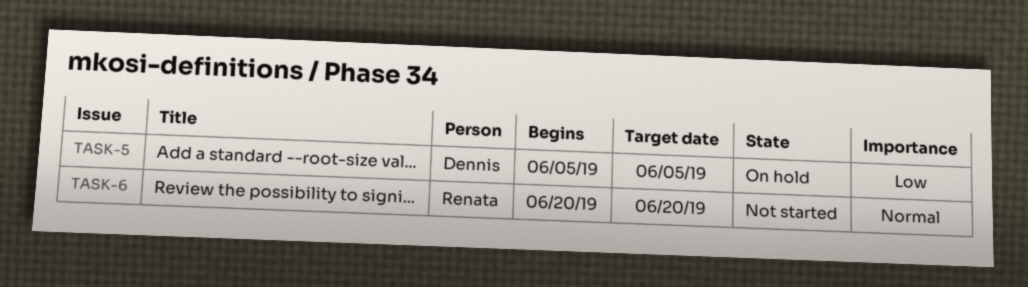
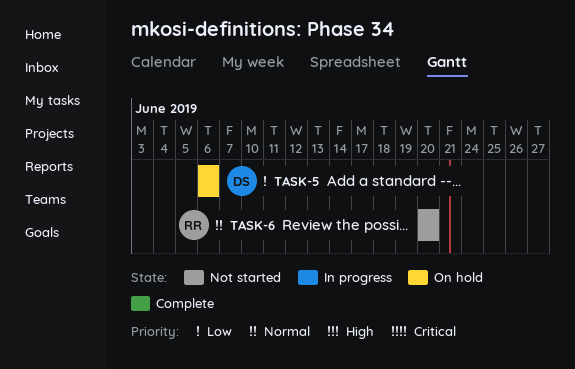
TASK-5, start: Jun 5 -> Jun 6
TASK-5, due: Jun 5 -> Jun 6

